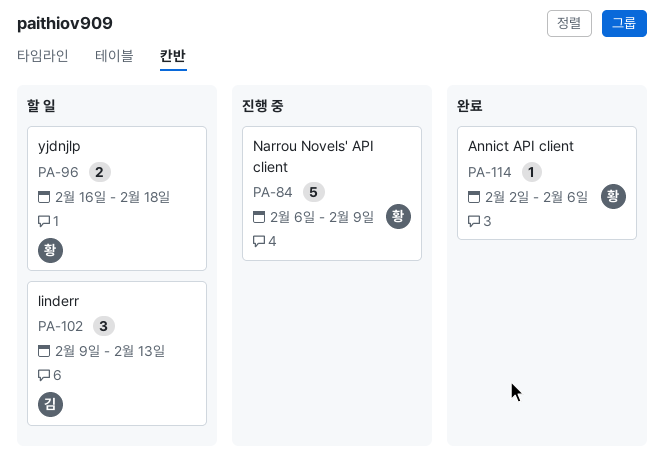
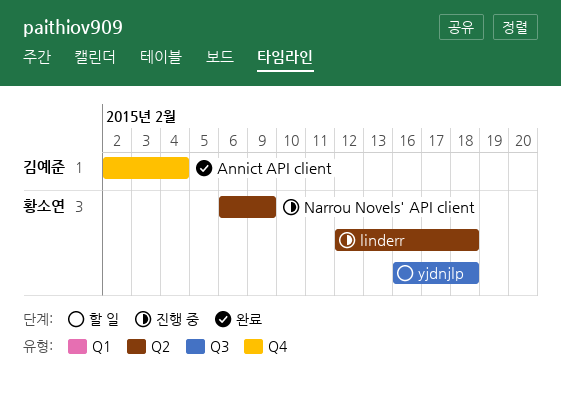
Annict API client, owner: 황소연 -> 김예준
Annict API client, due: Feb 6 -> Feb 4
linderr, status: 할 일 -> 진행 중
linderr, owner: 김예준 -> 황소연
linderr, start: Feb 9 -> Feb 12
linderr, due: Feb 13 -> Feb 18

